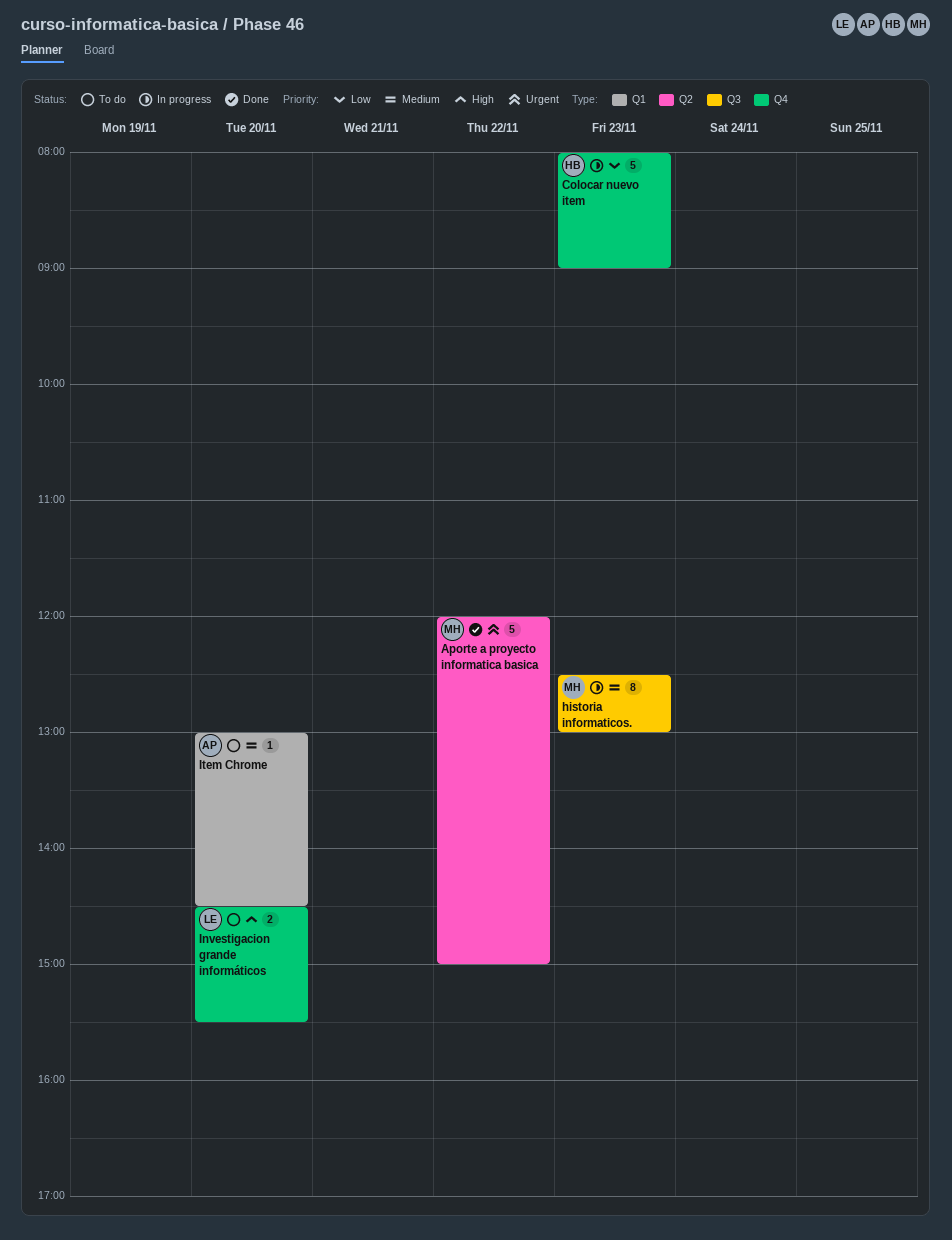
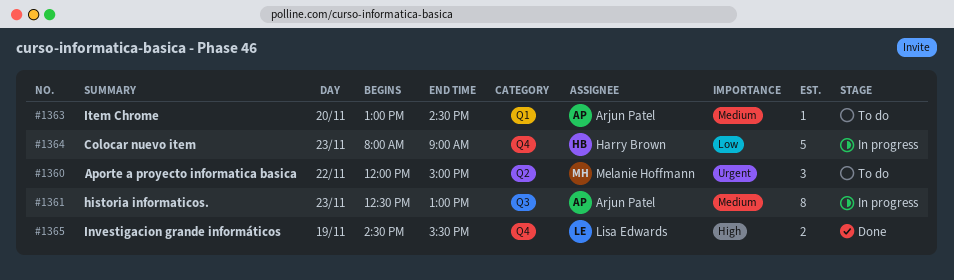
Aporte a proyecto informatica basica, status: Done -> To do
Aporte a proyecto informatica basica, estimate: 5 -> 3
historia informaticos., owner: Melanie Hoffmann -> Arjun Patel
Investigacion grande informáticos, status: To do -> Done
Investigacion grande informáticos, day: Nov 20 -> Nov 19

